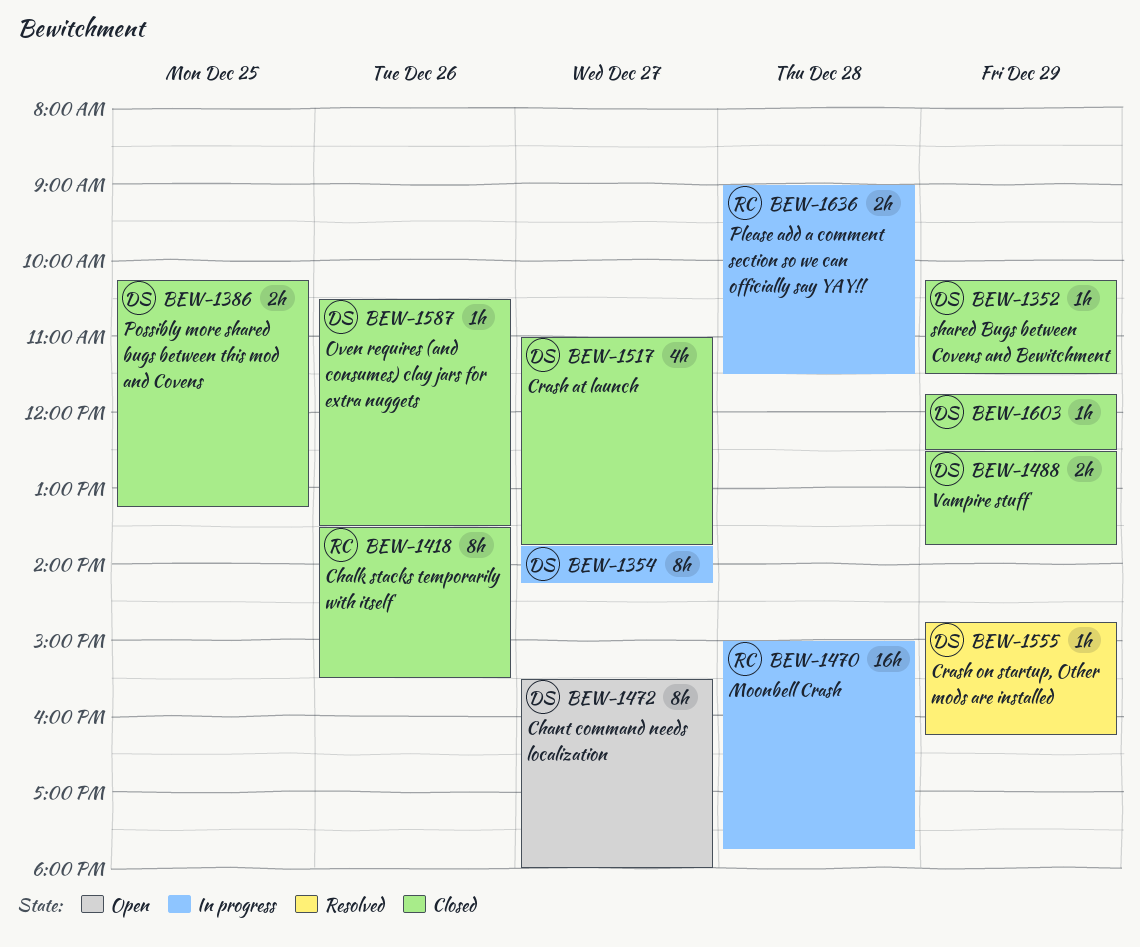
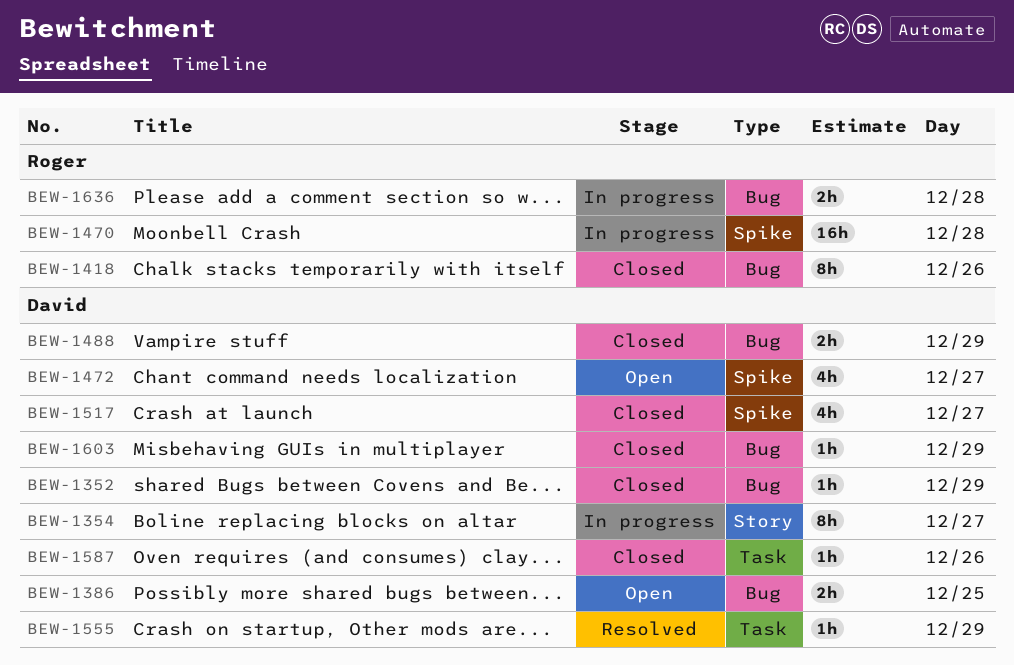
BEW-1386, status: Closed -> Open
BEW-1472, estimate: 8h -> 4h

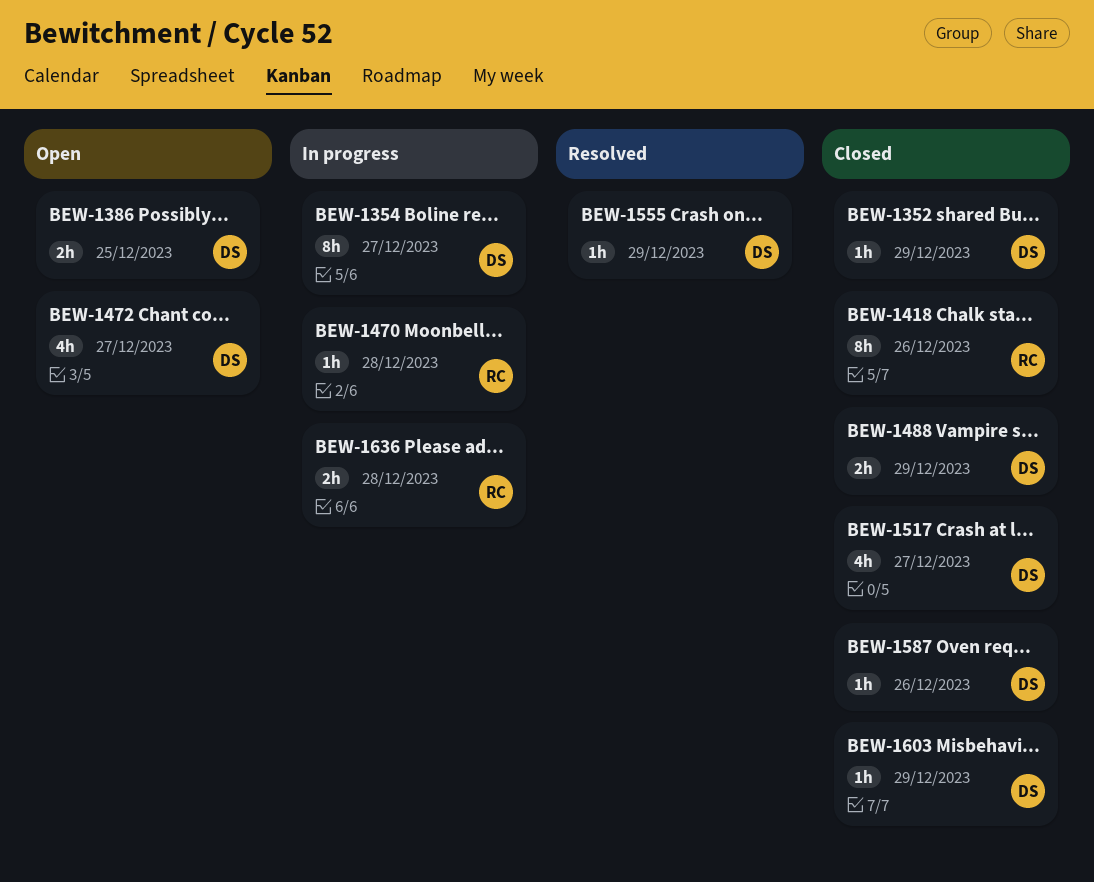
BEW-1470, estimate: 16h -> 1h

